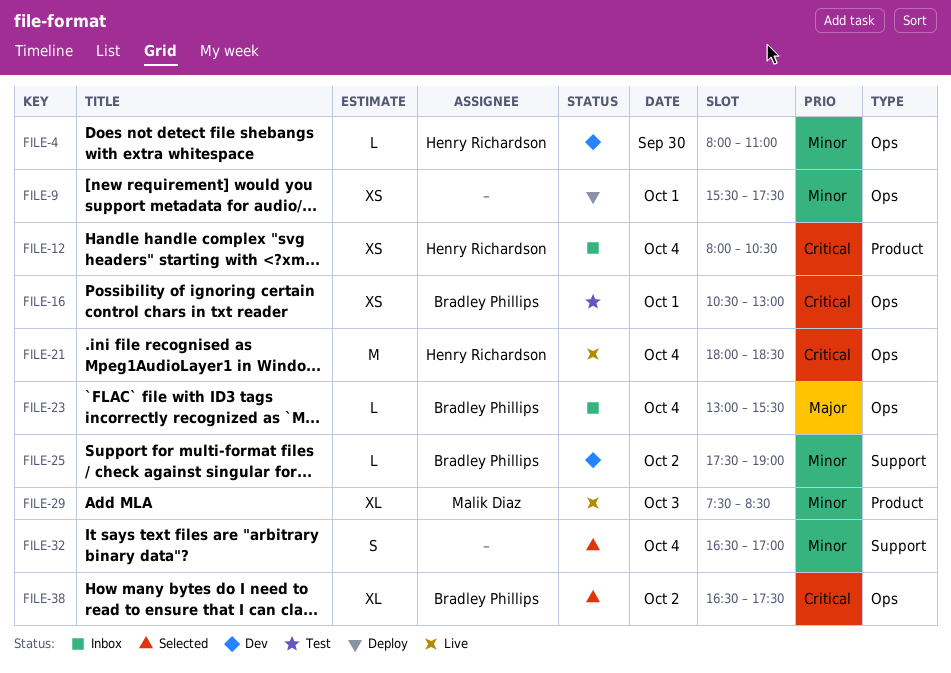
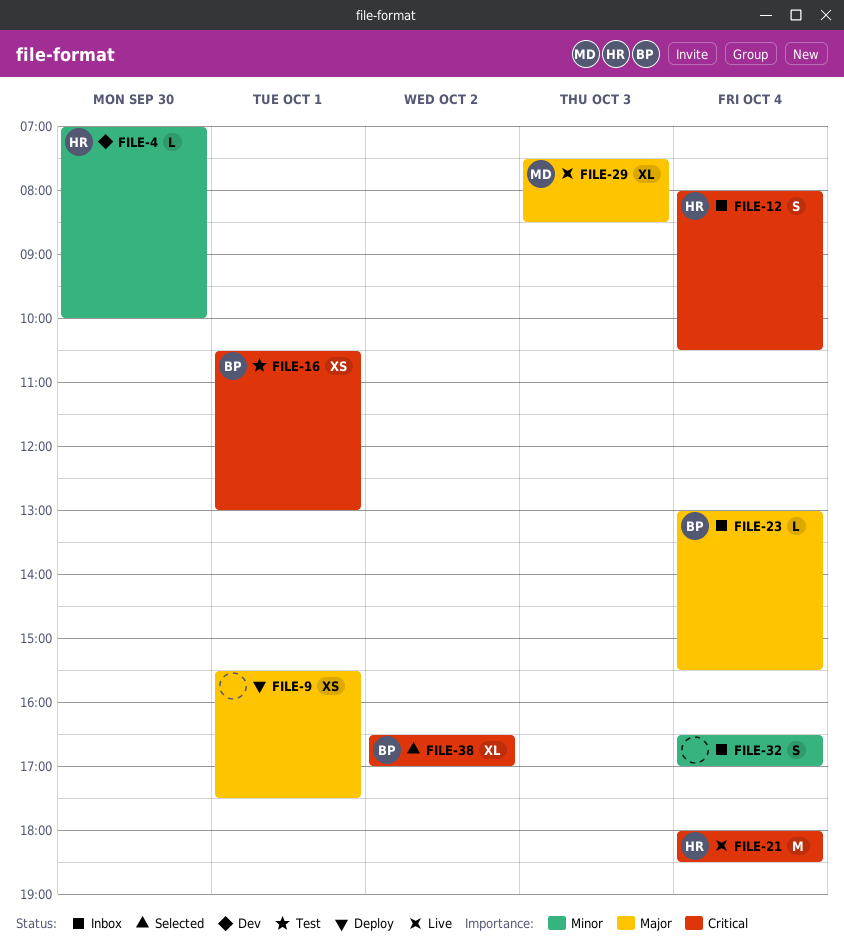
FILE-4, begins: 08:00 -> 07:00
FILE-4, ends: 11:00 -> 10:00
FILE-9, priority: Minor -> Major
FILE-12, estimate: XS -> S
FILE-25: present -> none
FILE-29, priority: Minor -> Major
FILE-32, status: Selected -> Inbox
FILE-38, ends: 17:30 -> 17:00

